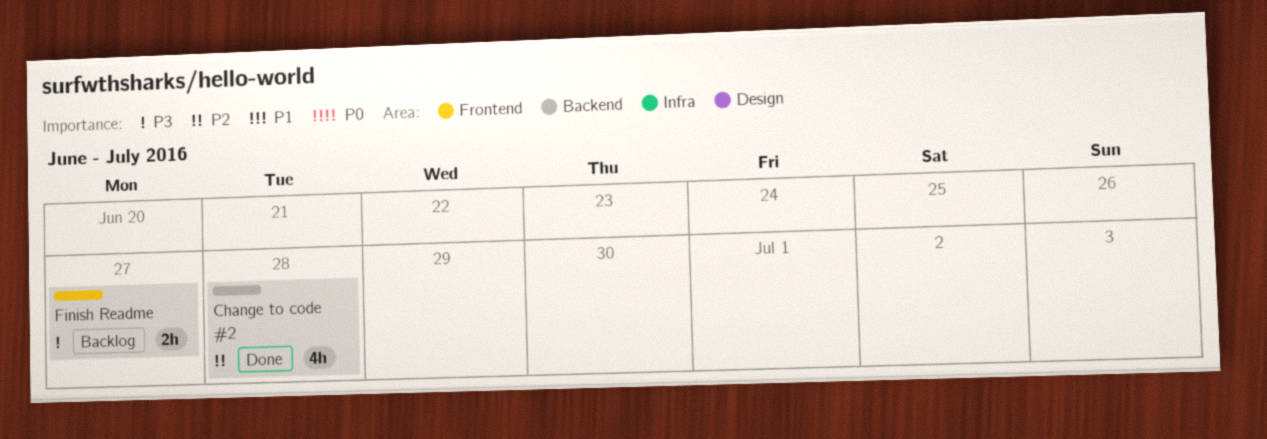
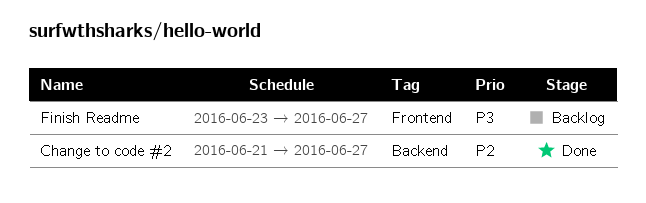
Change to code #2, due: Jun 28 -> Jun 27

